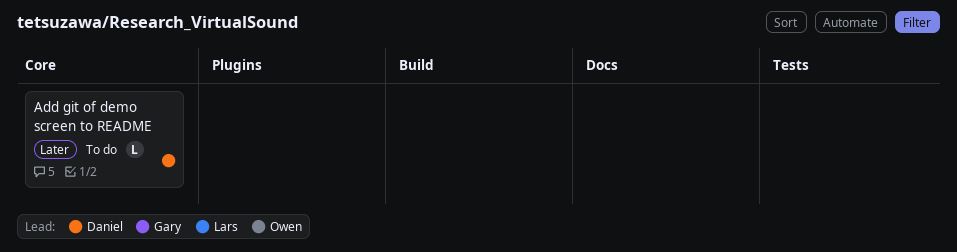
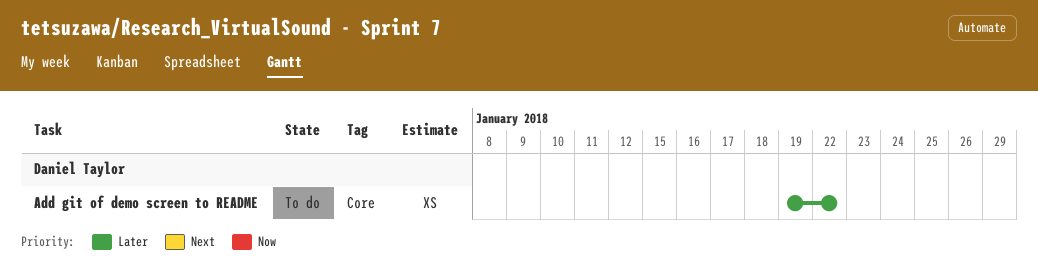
Add git of demo screen to README, estimate: L -> XS

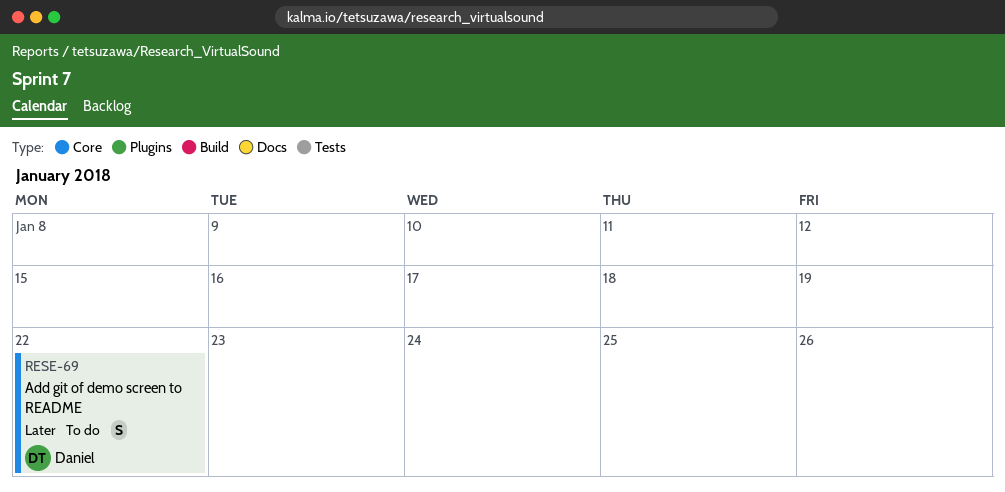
Add git of demo screen to README, estimate: XS -> S

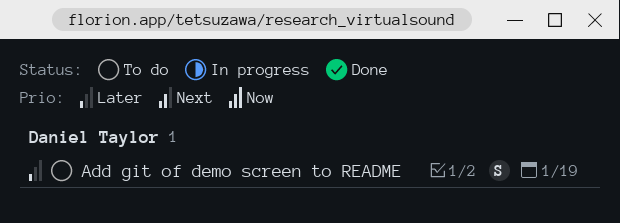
Add git of demo screen to README, due: Jan 22 -> Jan 19

